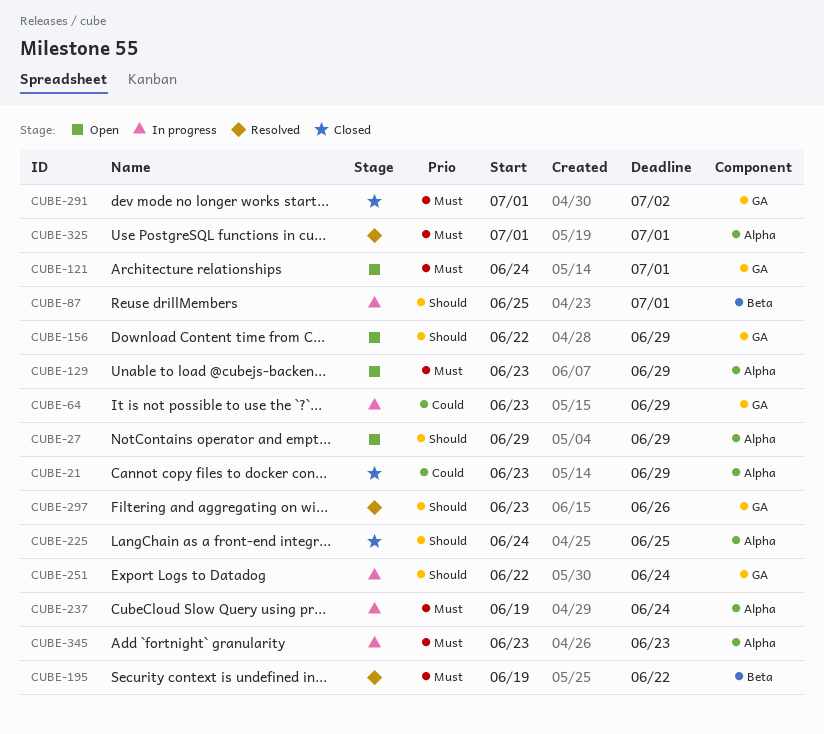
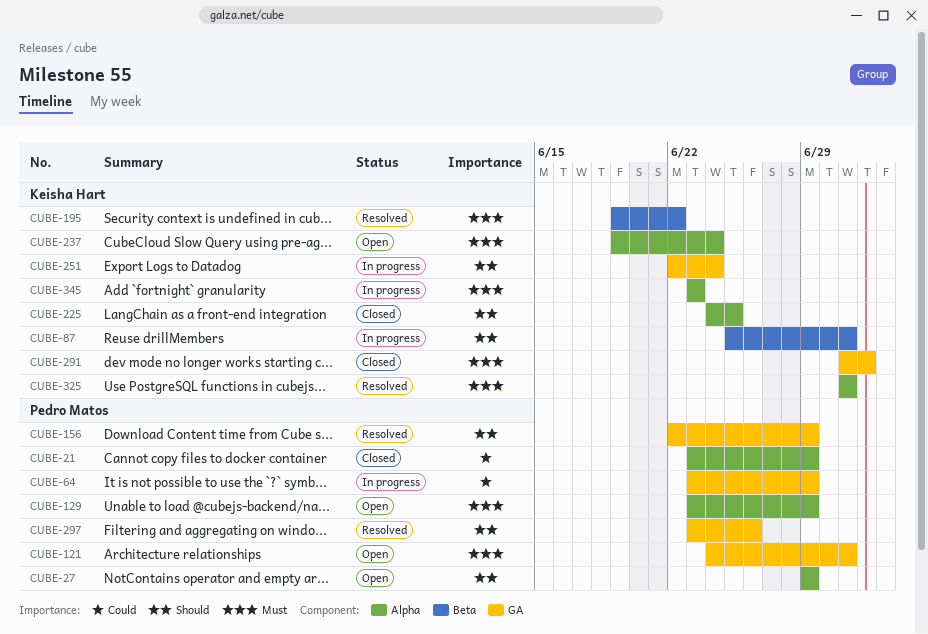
CUBE-156, status: Open -> Resolved
CUBE-237, status: In progress -> Open

